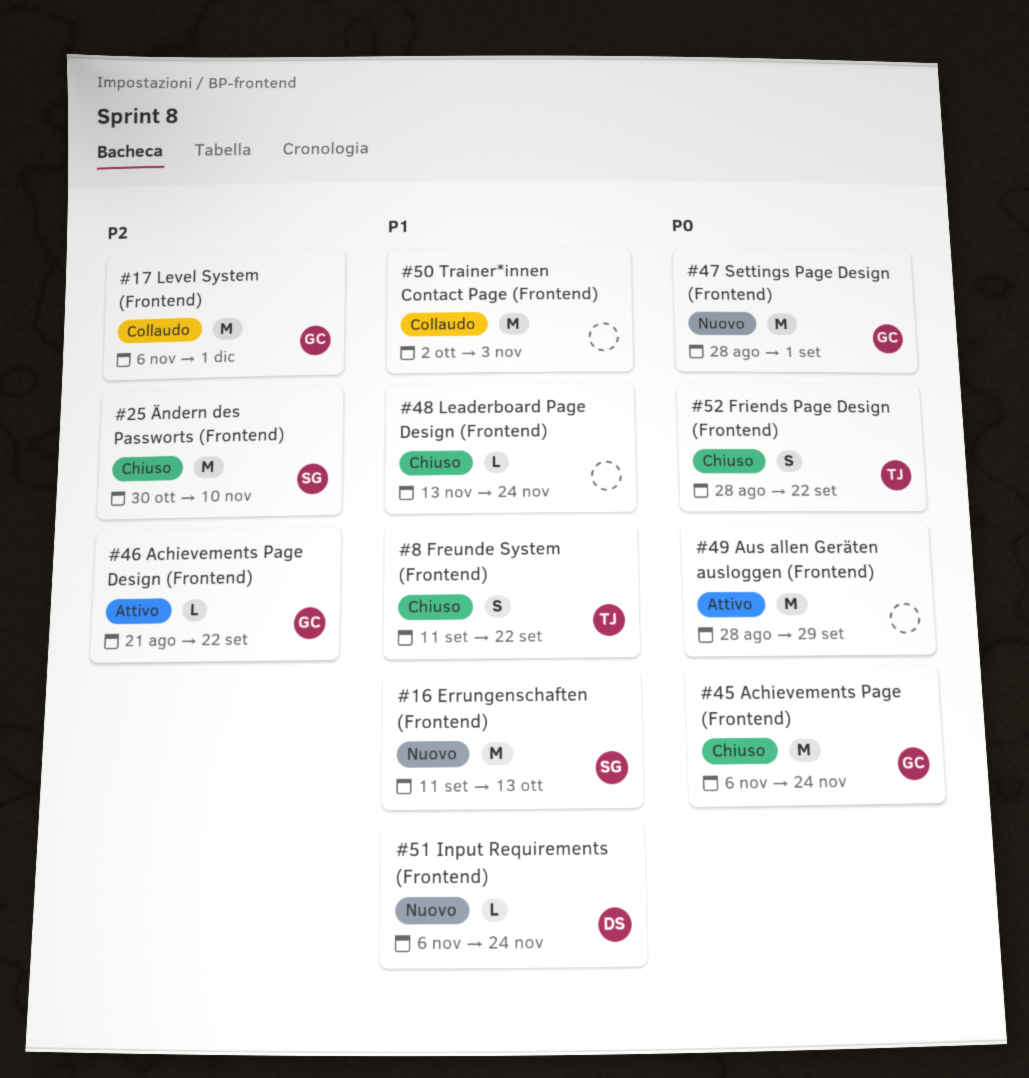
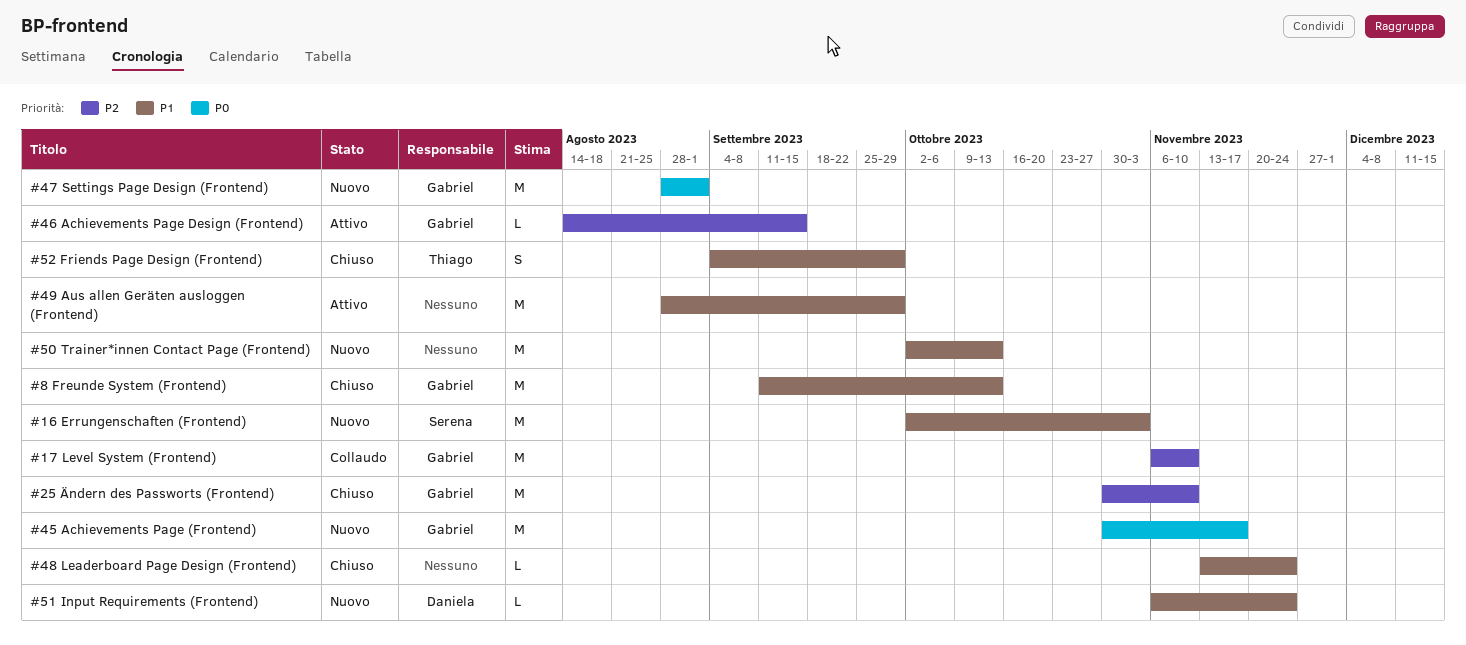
#16 Errungenschaften (Frontend), start: Sep 11 -> Oct 2
#16 Errungenschaften (Frontend), due: Oct 13 -> Nov 3
#17 Level System (Frontend), due: Dec 1 -> Nov 10
#25 Ändern des Passworts (Frontend), owner: Serena -> Gabriel
#45 Achievements Page (Frontend), status: Chiuso -> Nuovo
#45 Achievements Page (Frontend), start: Nov 6 -> Oct 30
#45 Achievements Page (Frontend), due: Nov 24 -> Nov 17
#46 Achievements Page Design (Frontend), start: Aug 21 -> Aug 14
#46 Achievements Page Design (Frontend), due: Sep 22 -> Sep 15
#49 Aus allen Geräten ausloggen (Frontend), priority: P0 -> P1
#50 Trainer*innen Contact Page (Frontend), status: Collaudo -> Nuovo
#50 Trainer*innen Contact Page (Frontend), due: Nov 3 -> Oct 13
#52 Friends Page Design (Frontend), priority: P0 -> P1
#52 Friends Page Design (Frontend), start: Aug 28 -> Sep 4
#52 Friends Page Design (Frontend), due: Sep 22 -> Sep 29
#8 Freunde System (Frontend), owner: Thiago -> Gabriel
#8 Freunde System (Frontend), estimate: S -> M
#8 Freunde System (Frontend), due: Sep 22 -> Oct 13

